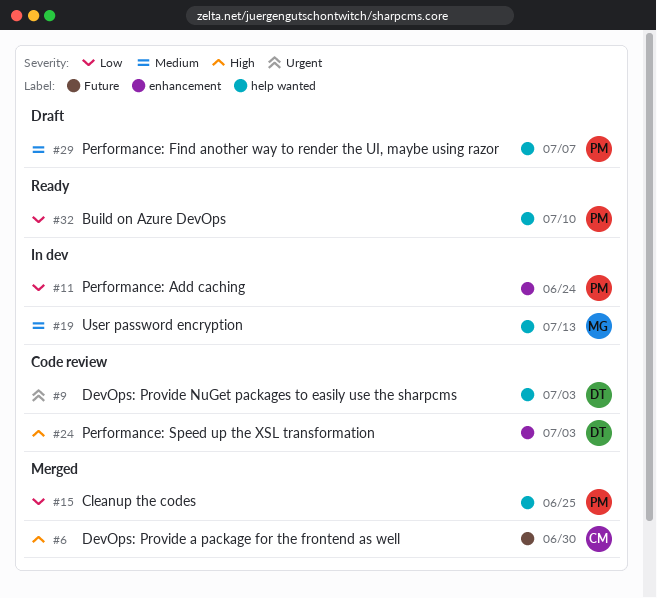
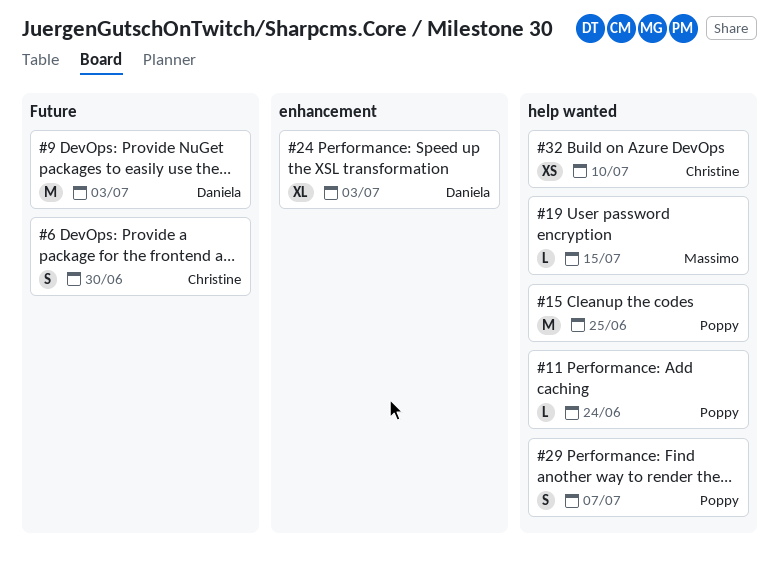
#9, label: help wanted -> Future
#11, label: enhancement -> help wanted
#19, due: Jul 13 -> Jul 15
#32, owner: Poppy -> Christine

